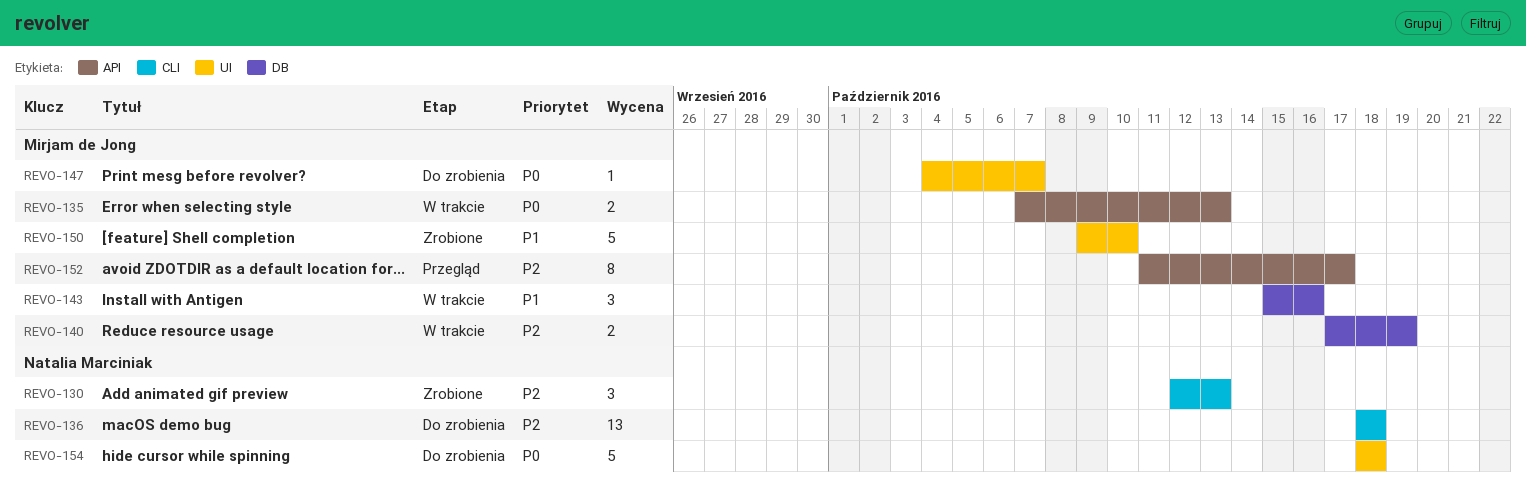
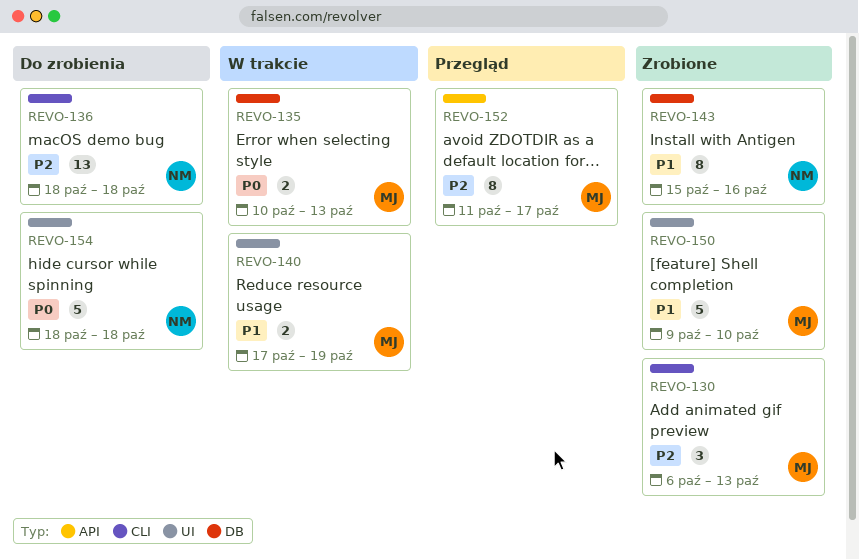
REVO-130, owner: Natalia Marciniak -> Mirjam de Jong
REVO-130, start: Oct 12 -> Oct 6
REVO-135, label: API -> DB
REVO-135, start: Oct 7 -> Oct 10
REVO-140, priority: P2 -> P1
REVO-140, label: DB -> UI
REVO-143, status: W trakcie -> Zrobione
REVO-143, owner: Mirjam de Jong -> Natalia Marciniak
REVO-143, estimate: 3 -> 8
REVO-147: present -> none

